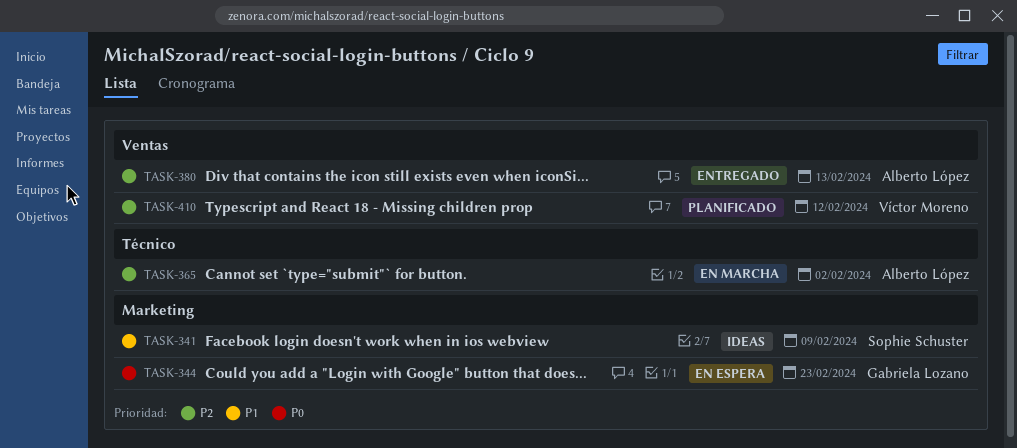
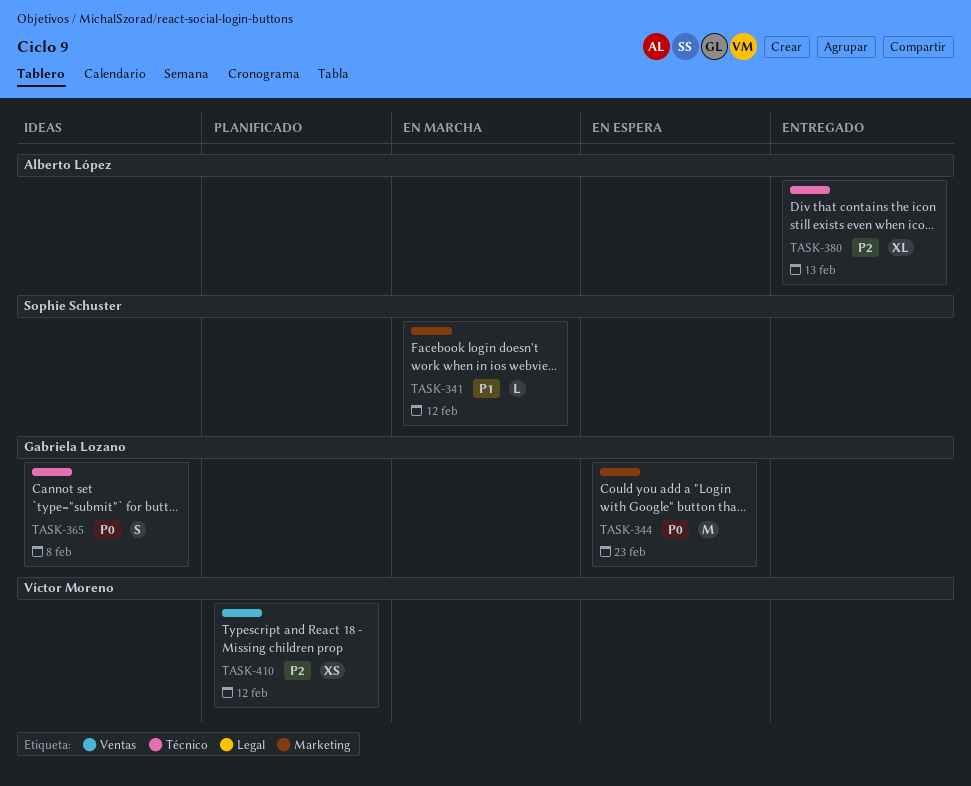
TASK-341, status: Ideas -> En marcha
TASK-341, due: Feb 9 -> Feb 12
TASK-365, status: En marcha -> Ideas
TASK-365, owner: Alberto López -> Gabriela Lozano
TASK-365, priority: P2 -> P0
TASK-365, due: Feb 2 -> Feb 8
TASK-380, label: Ventas -> Técnico

